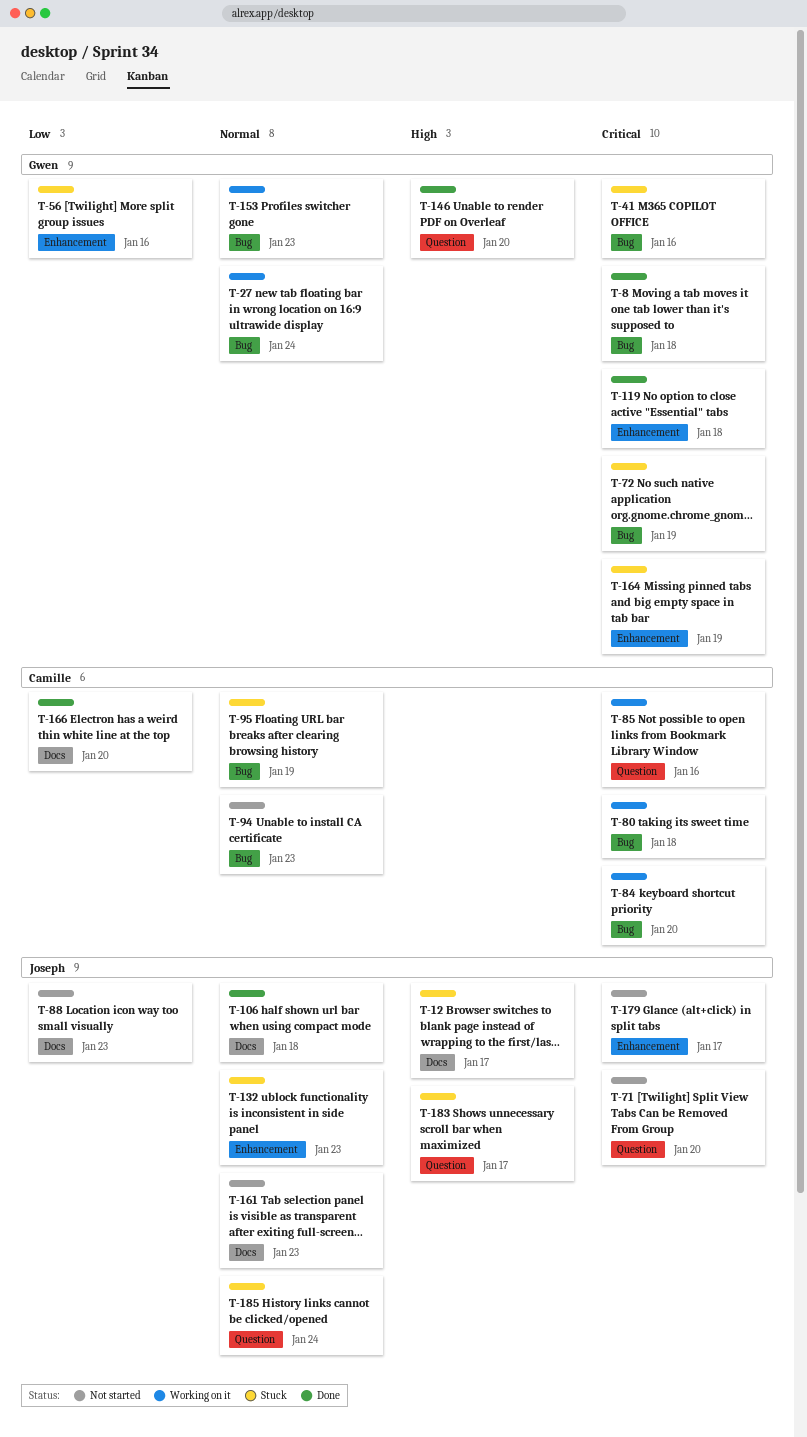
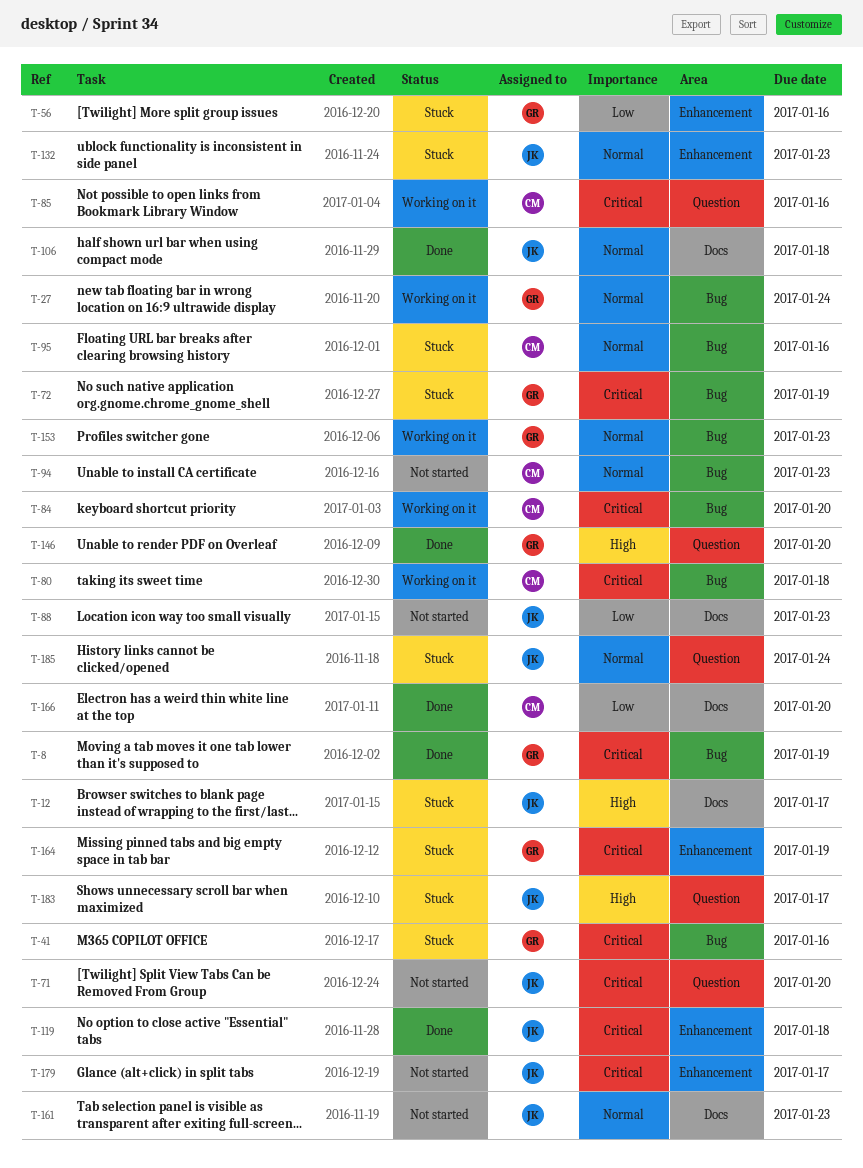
T-8, due: Jan 18 -> Jan 19
T-95, due: Jan 19 -> Jan 16
T-119, owner: Gwen -> Joseph

